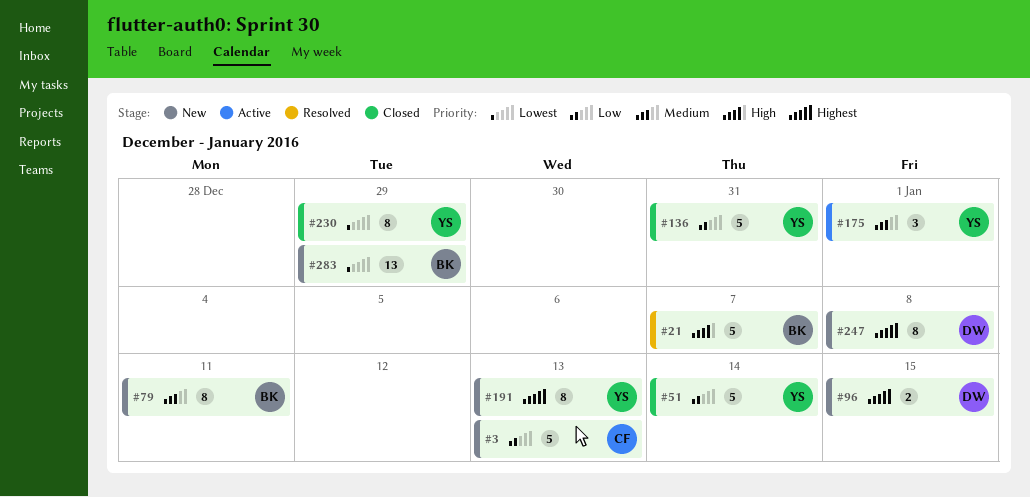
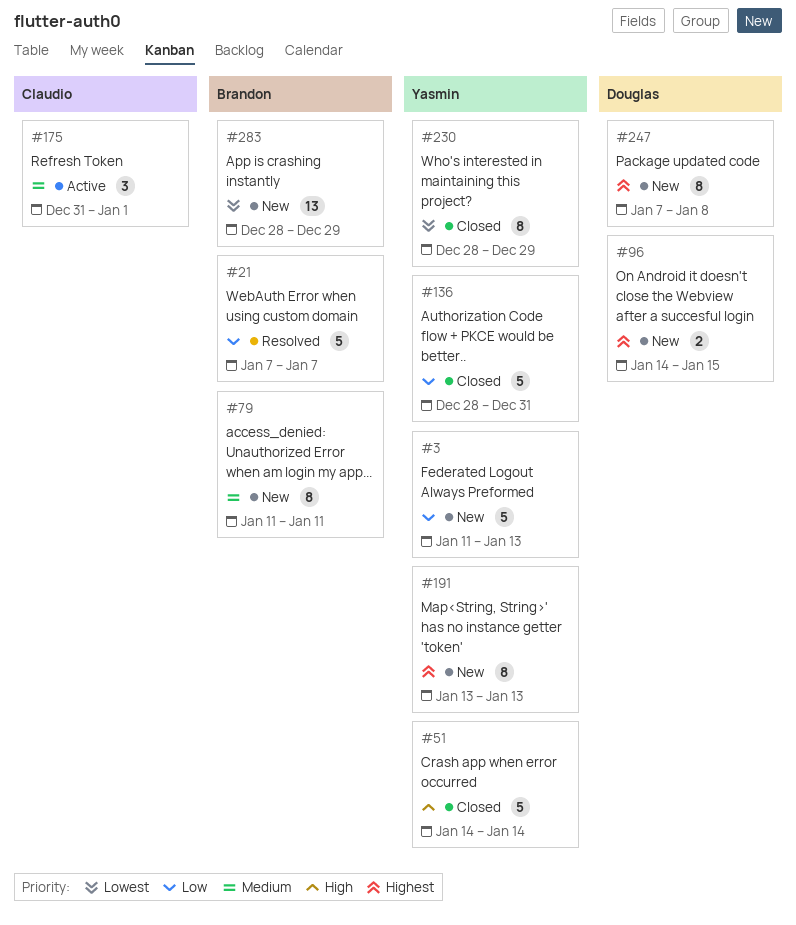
#3, owner: Claudio -> Yasmin
#21, priority: High -> Low
#51, priority: Low -> High
#175, owner: Yasmin -> Claudio

